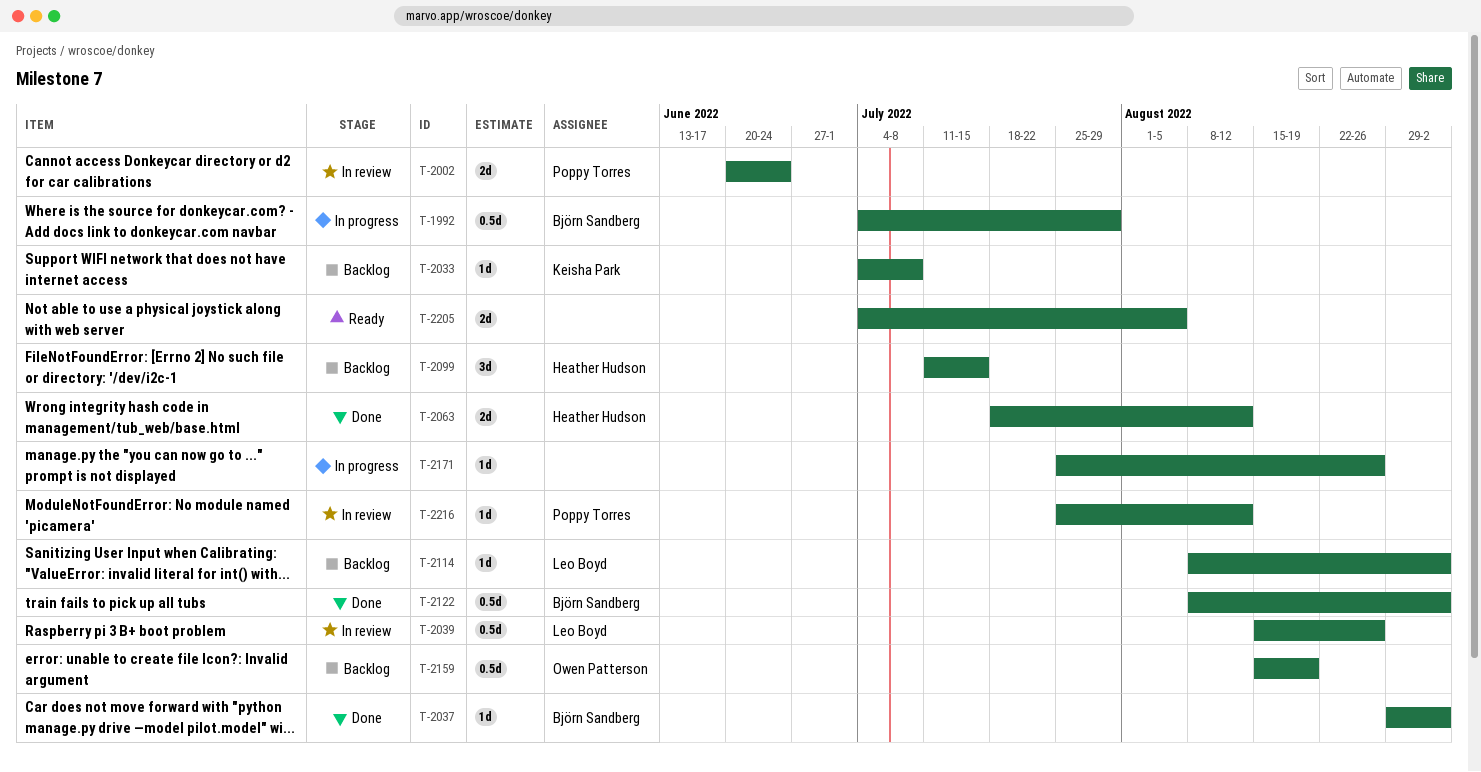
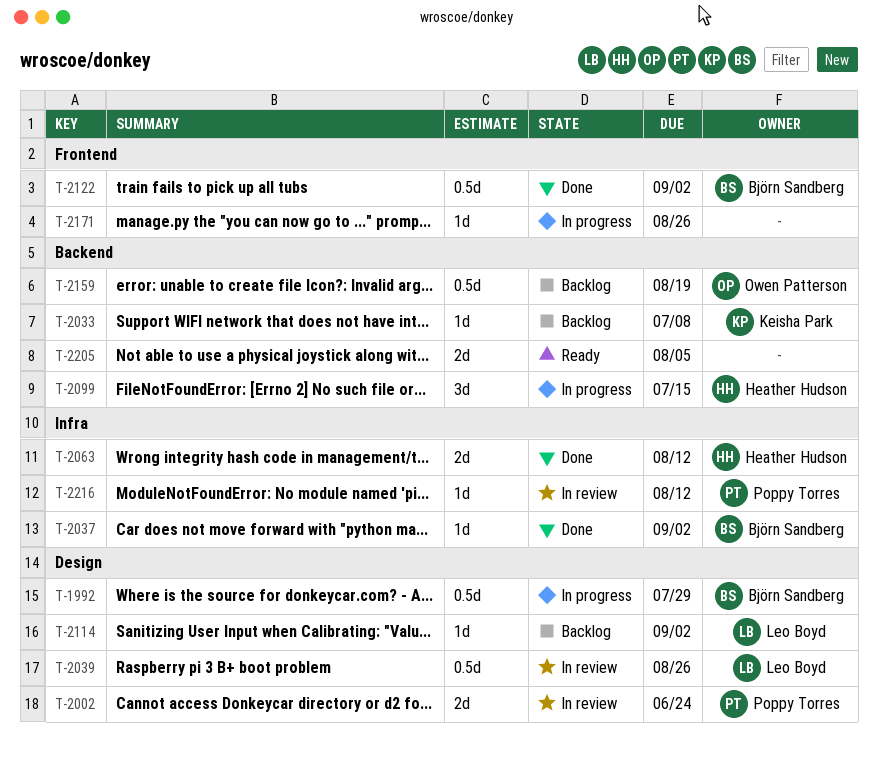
T-2099, status: Backlog -> In progress

